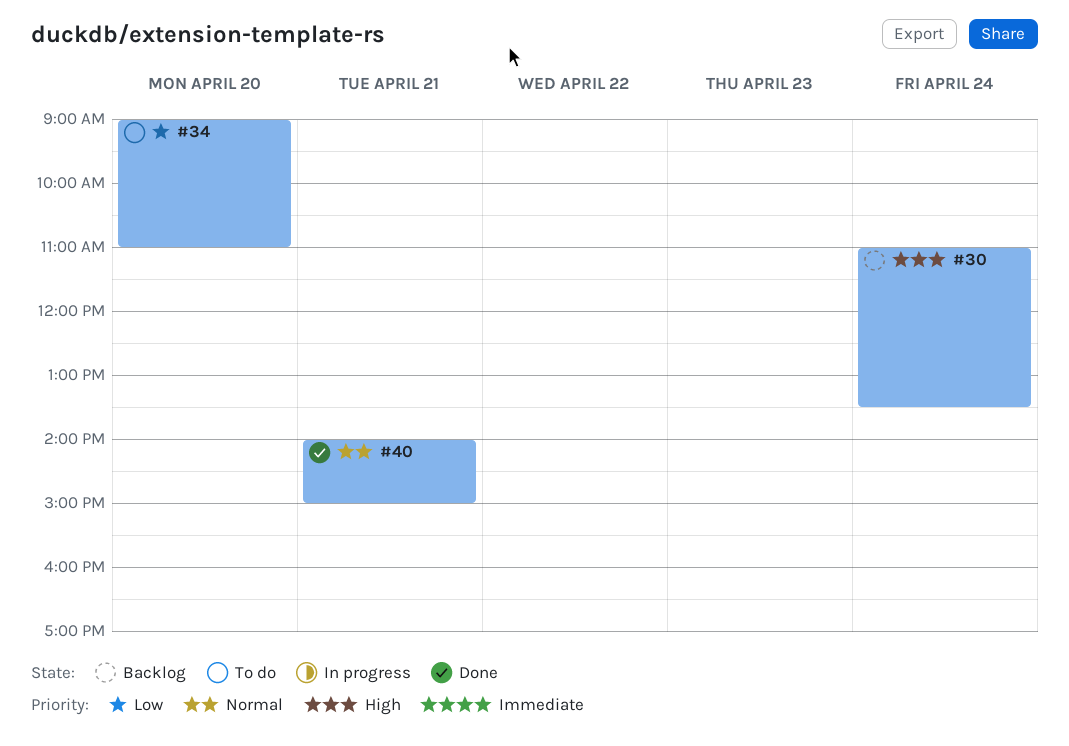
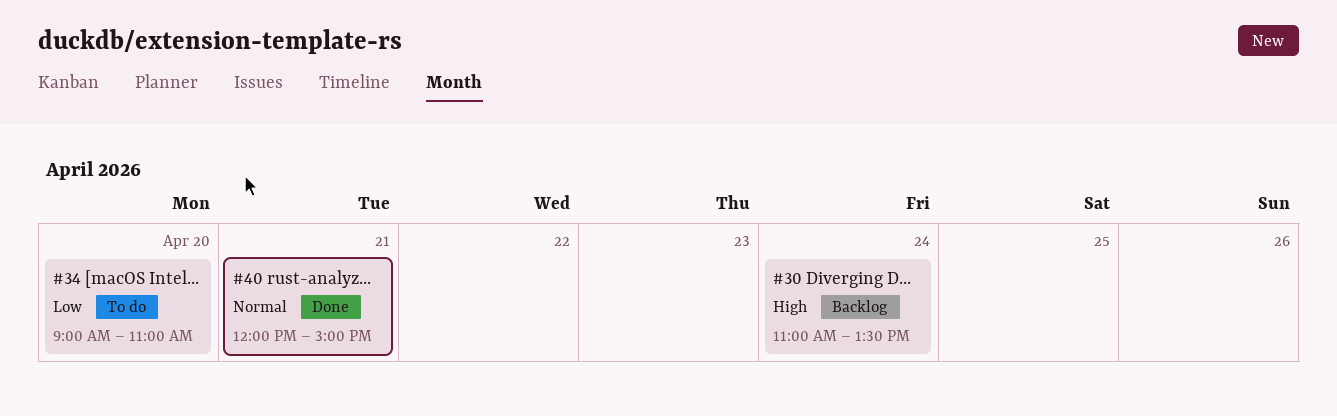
#40, begins: 14:00 -> 12:00

